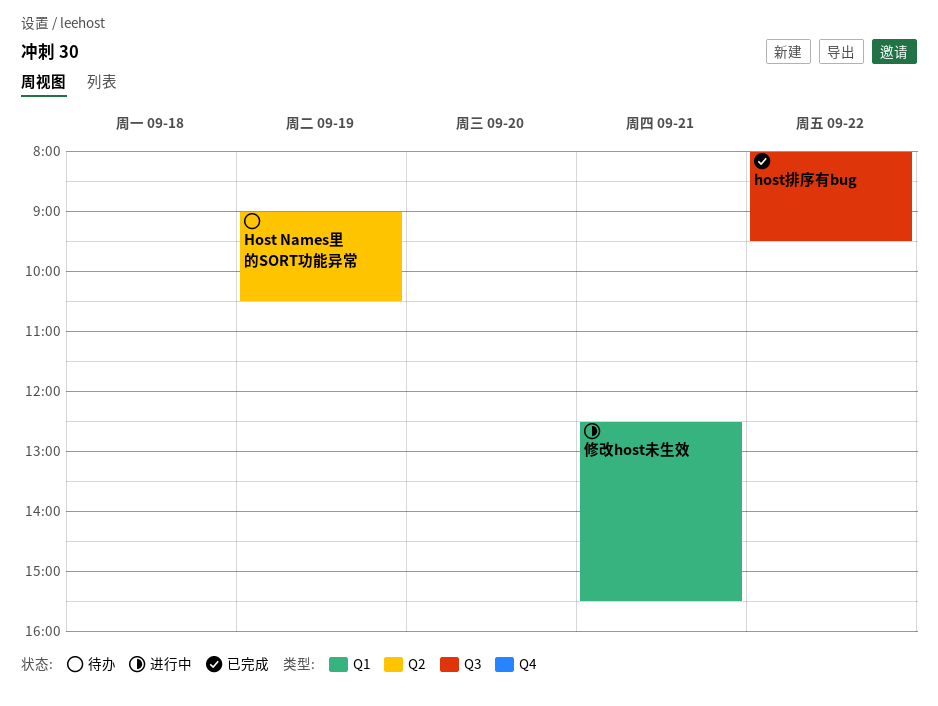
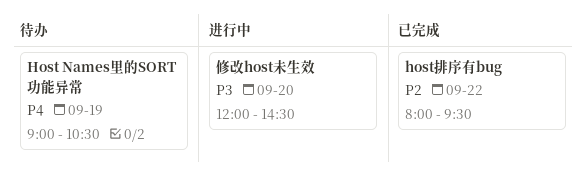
修改host未生效, day: Sep 21 -> Sep 20
修改host未生效, begins: 12:30 -> 12:00
修改host未生效, ends: 15:30 -> 14:30

